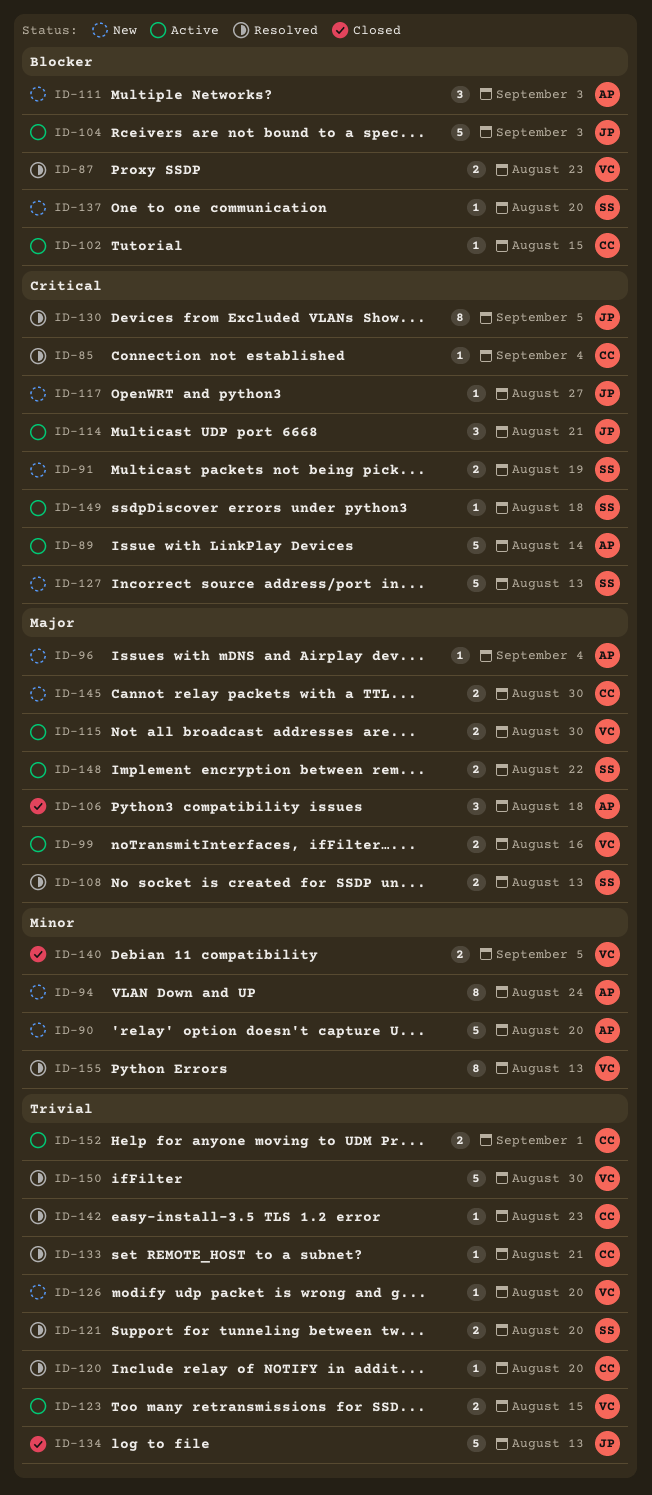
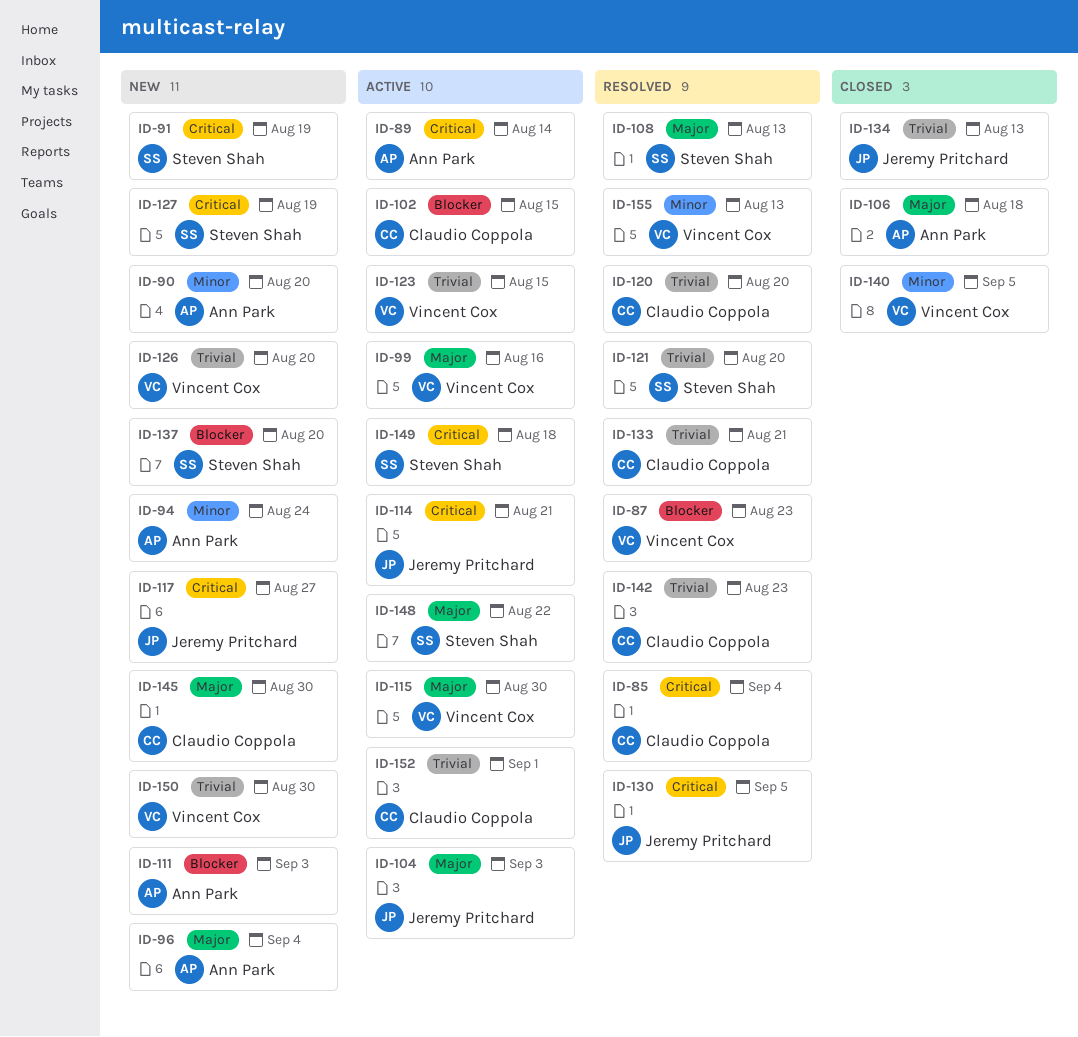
ID-104, priority: Blocker -> Major
ID-127, due: Aug 13 -> Aug 19
ID-150, status: Resolved -> New

